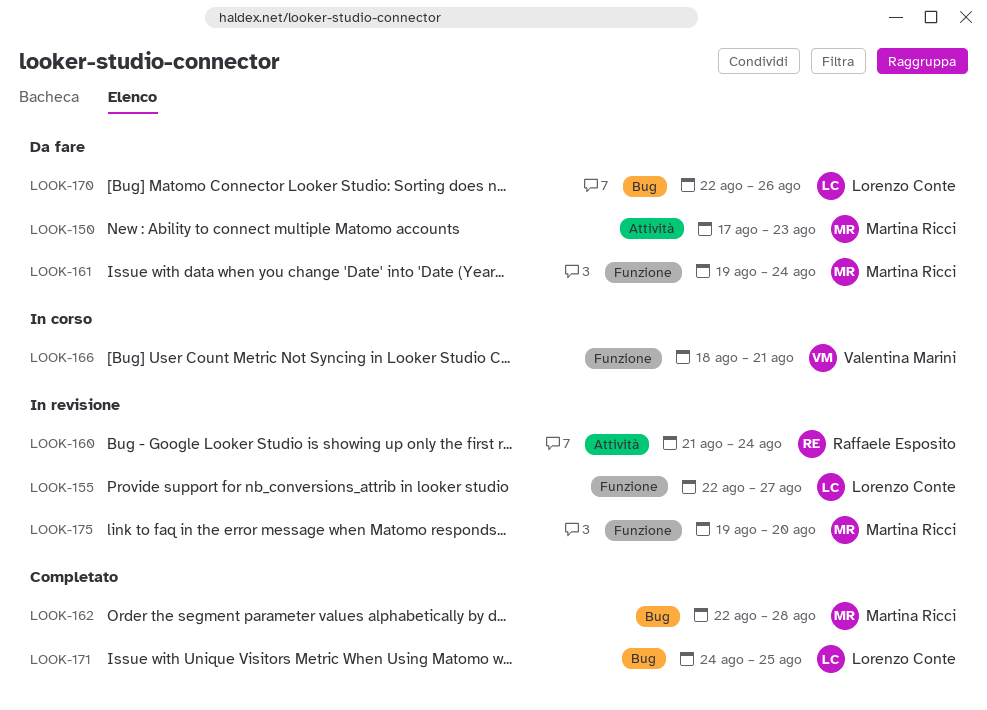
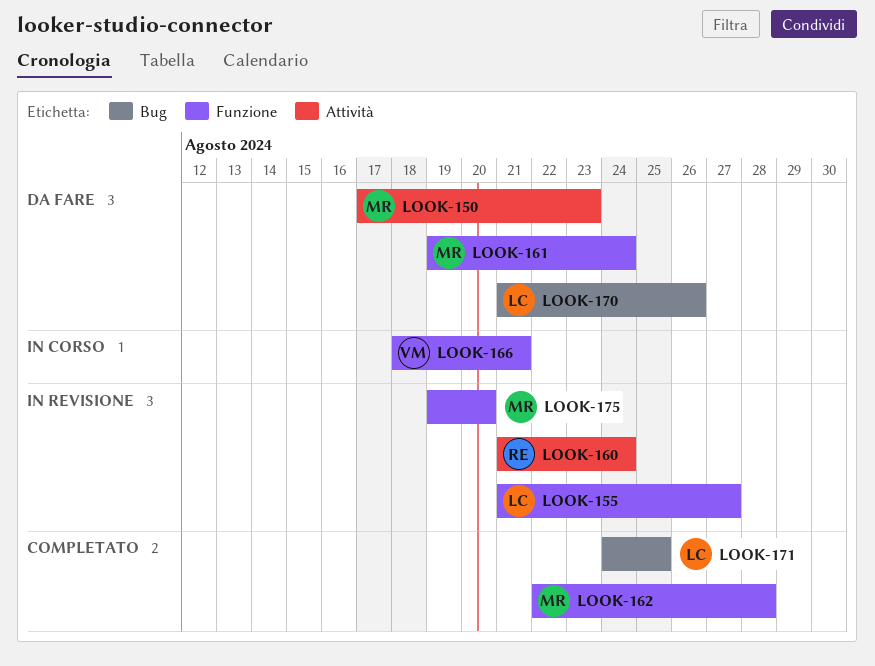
LOOK-155, start: Aug 22 -> Aug 21
LOOK-162, label: Bug -> Funzione
LOOK-170, start: Aug 22 -> Aug 21

